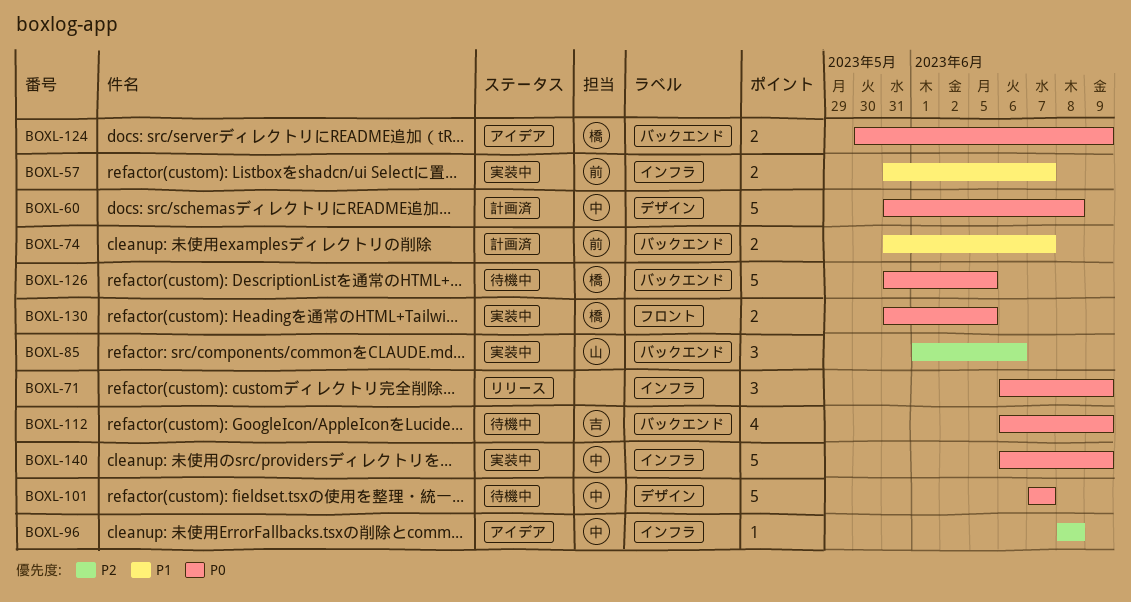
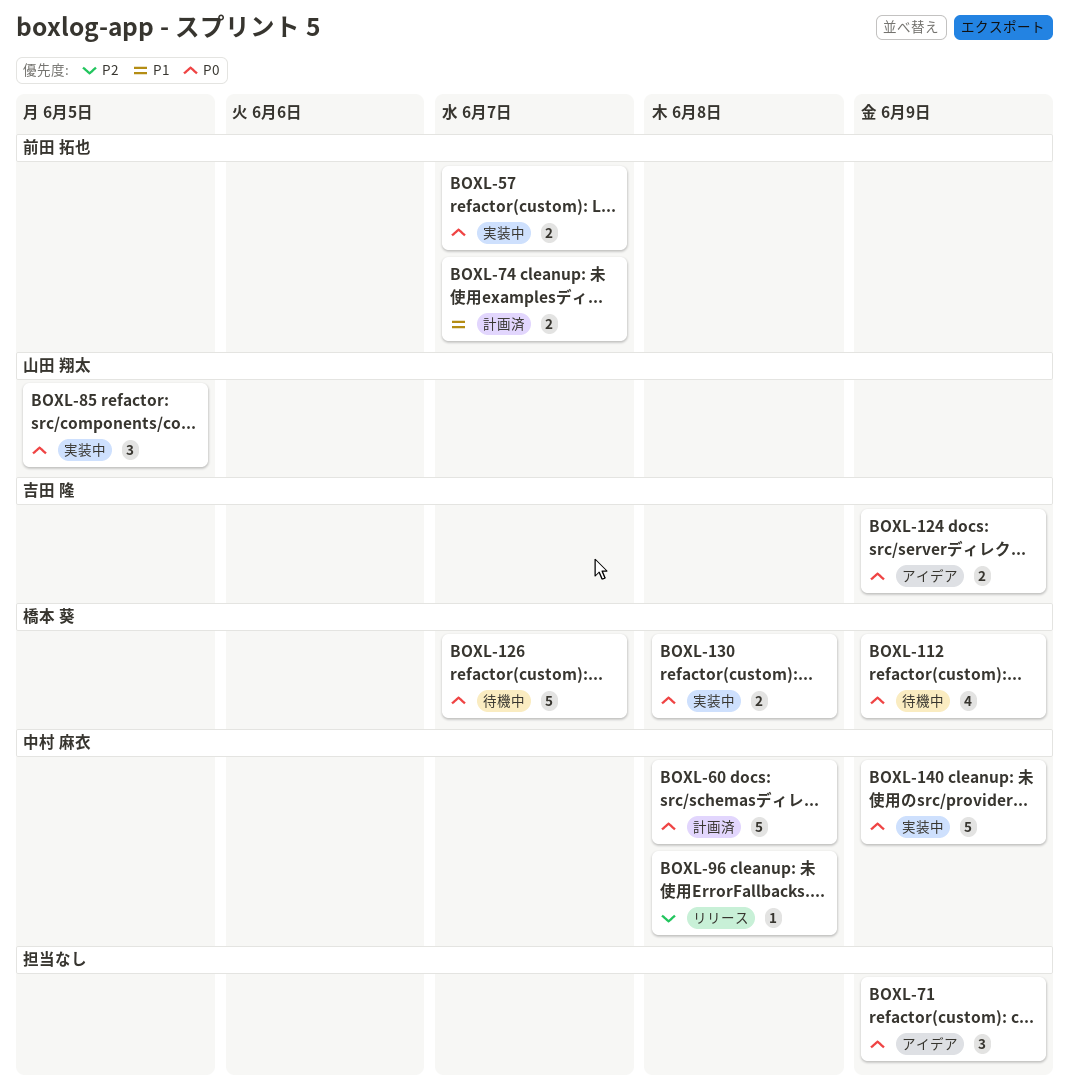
BOXL-57, priority: P1 -> P0
BOXL-71, status: リリース -> アイデア
BOXL-85, priority: P2 -> P0
BOXL-85, due: Jun 6 -> Jun 5
BOXL-96, status: アイデア -> リリース
BOXL-101: present -> none
BOXL-112, owner: 吉田 隆 -> 橋本 葵
BOXL-124, owner: 橋本 葵 -> 吉田 隆
BOXL-126, due: Jun 5 -> Jun 7
BOXL-130, due: Jun 5 -> Jun 8

